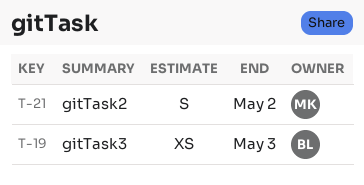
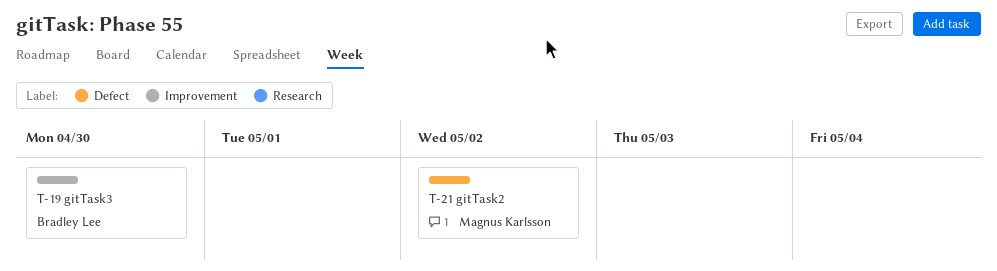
T-19, due: May 3 -> Apr 30

